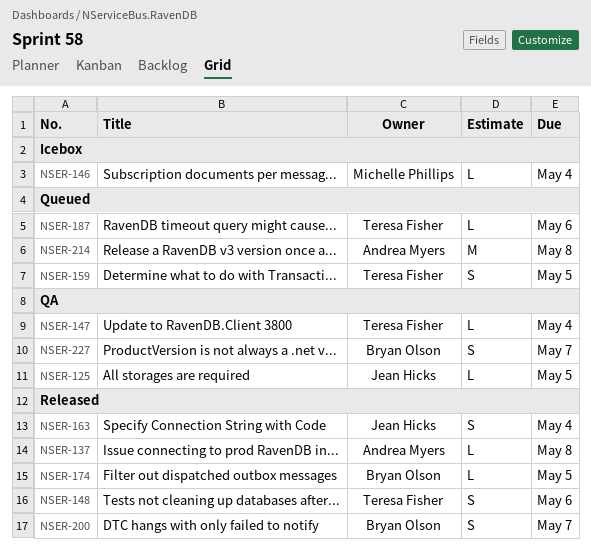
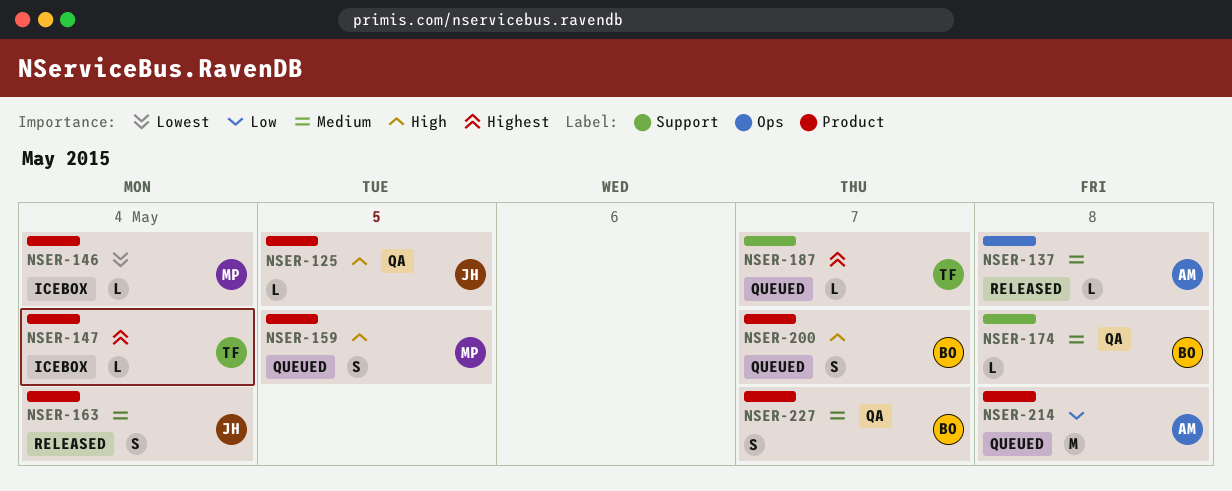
NSER-147, status: QA -> Icebox
NSER-148: present -> none
NSER-159, owner: Teresa Fisher -> Michelle Phillips
NSER-174, status: Released -> QA
NSER-174, due: May 5 -> May 8
NSER-187, due: May 6 -> May 7
NSER-200, status: Released -> Queued

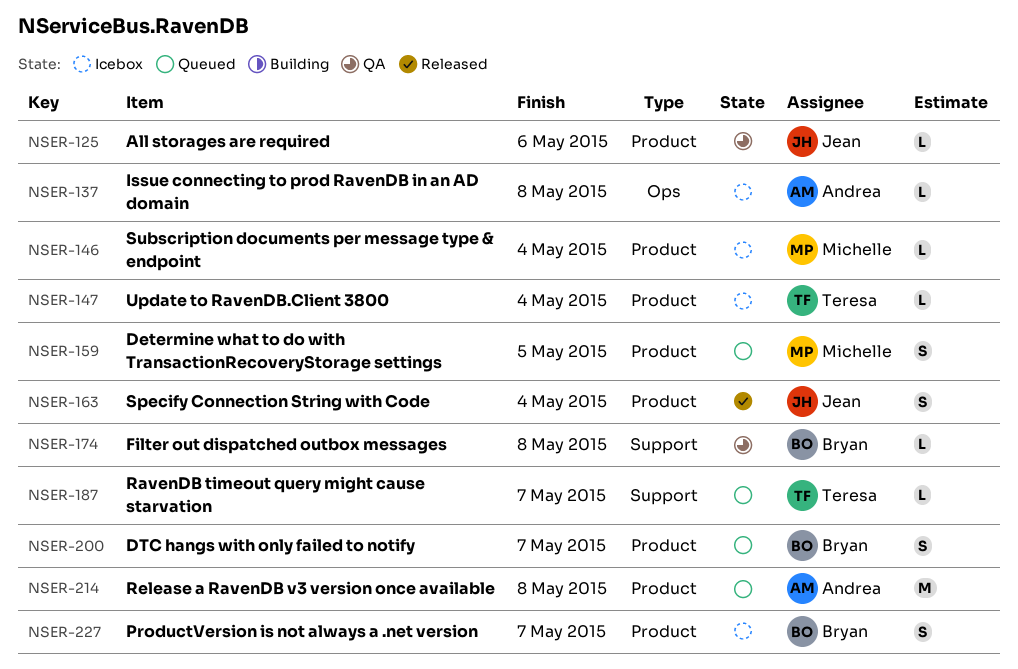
NSER-125, due: May 5 -> May 6
NSER-137, status: Released -> Icebox
NSER-227, status: QA -> Icebox

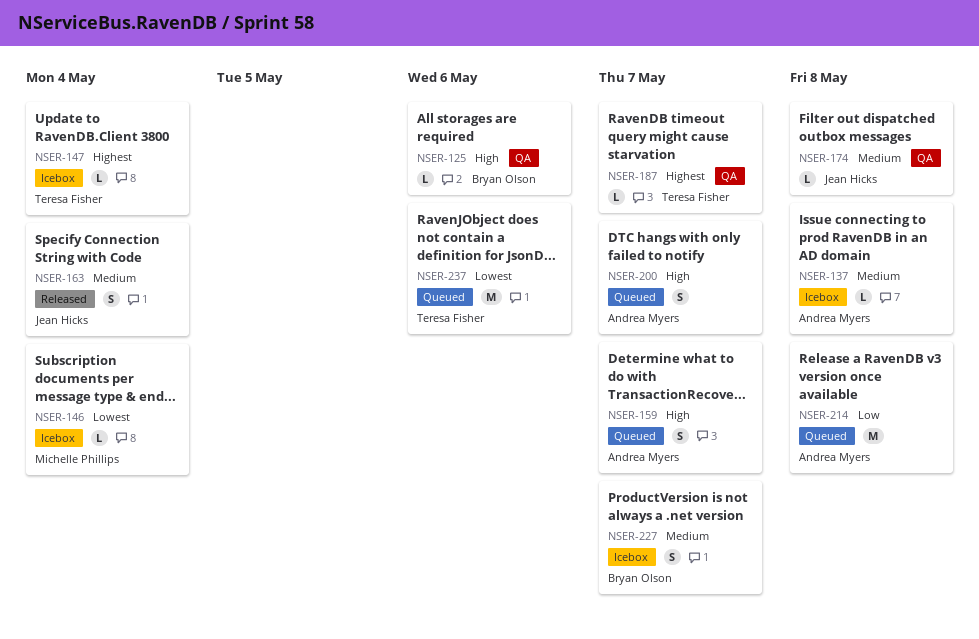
NSER-125, owner: Jean Hicks -> Bryan Olson
NSER-159, owner: Michelle Phillips -> Andrea Myers
NSER-159, due: May 5 -> May 7
NSER-174, owner: Bryan Olson -> Jean Hicks
NSER-187, status: Queued -> QA
NSER-200, owner: Bryan Olson -> Andrea Myers
NSER-237: none -> present

